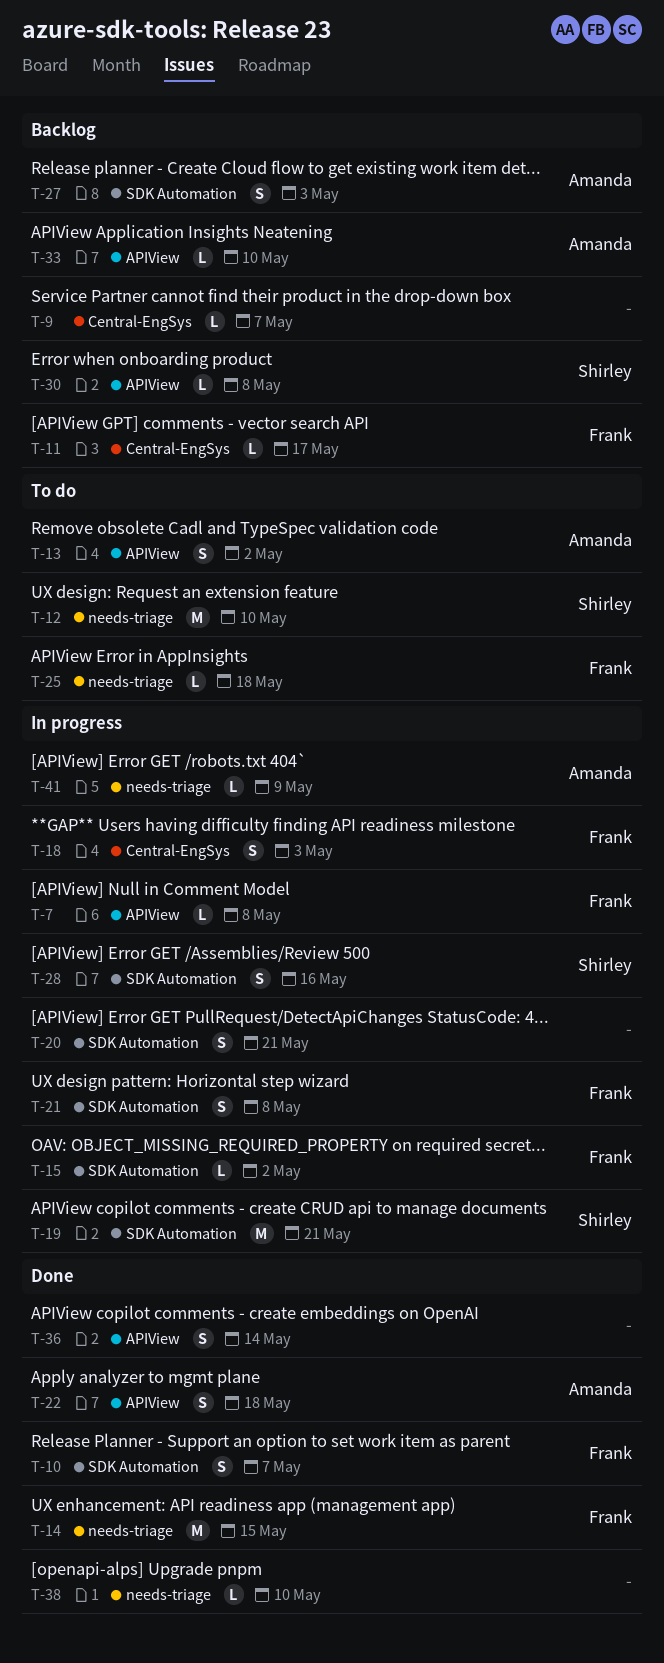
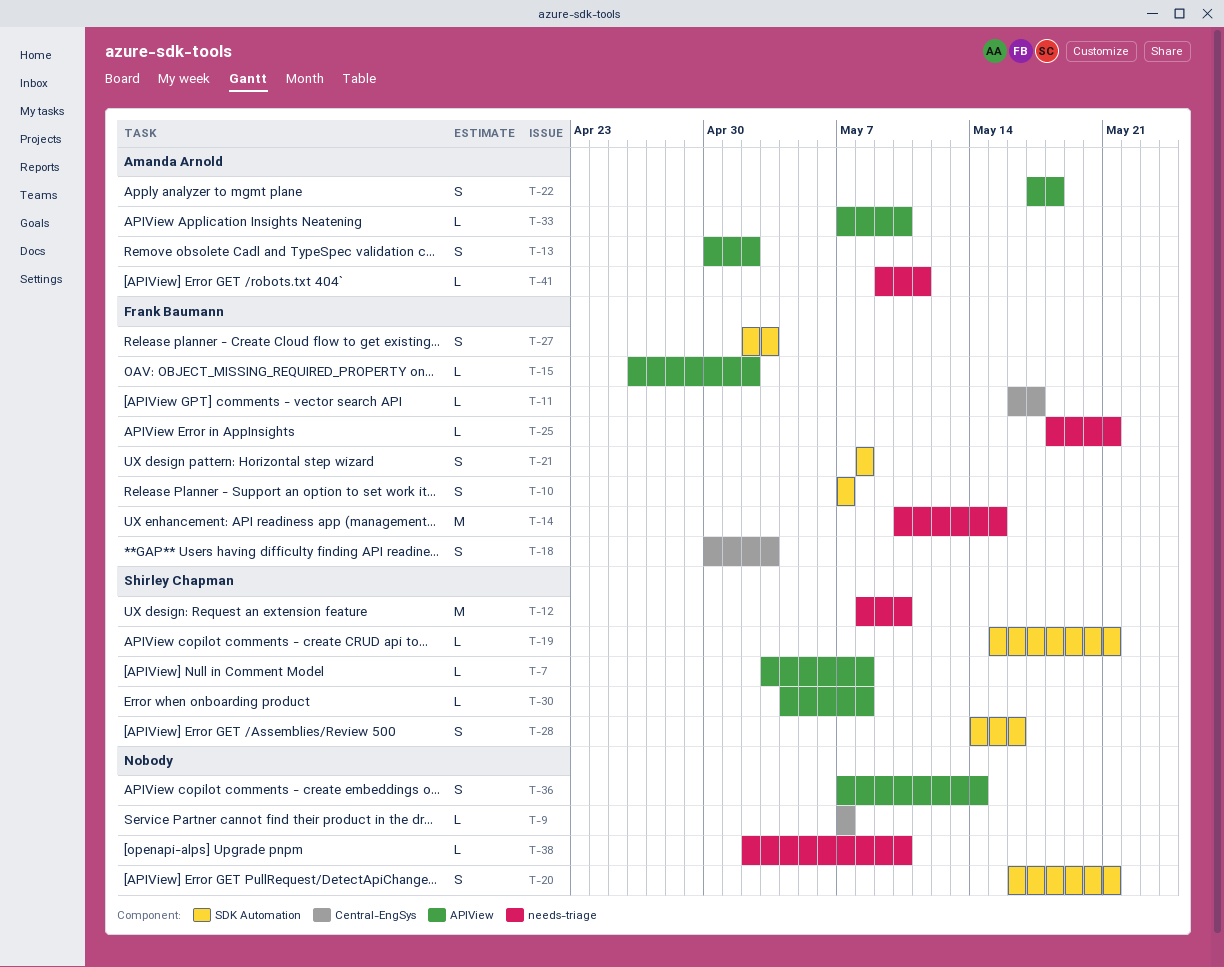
T-7, owner: Frank Baumann -> Shirley Chapman
T-15, label: SDK Automation -> APIView
T-19, estimate: M -> L
T-25, due: May 18 -> May 21
T-27, owner: Amanda Arnold -> Frank Baumann
T-41, due: May 9 -> May 11

